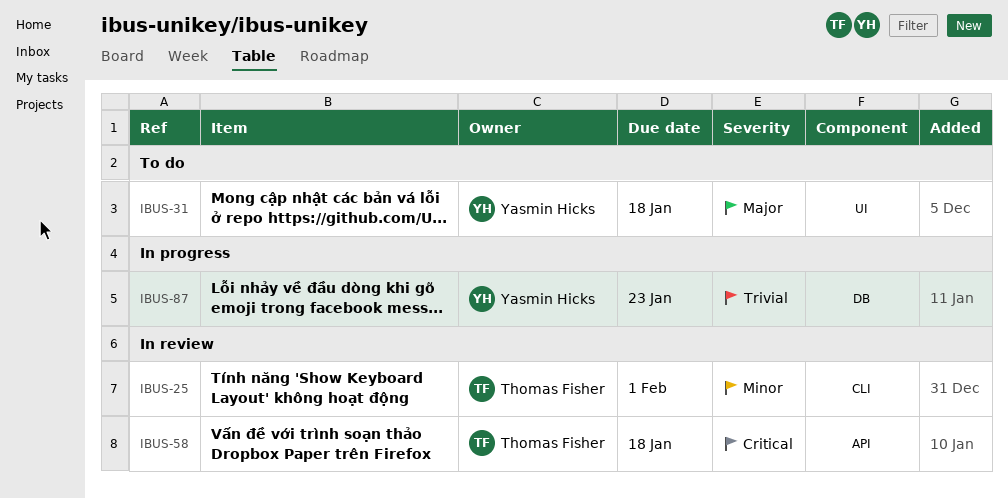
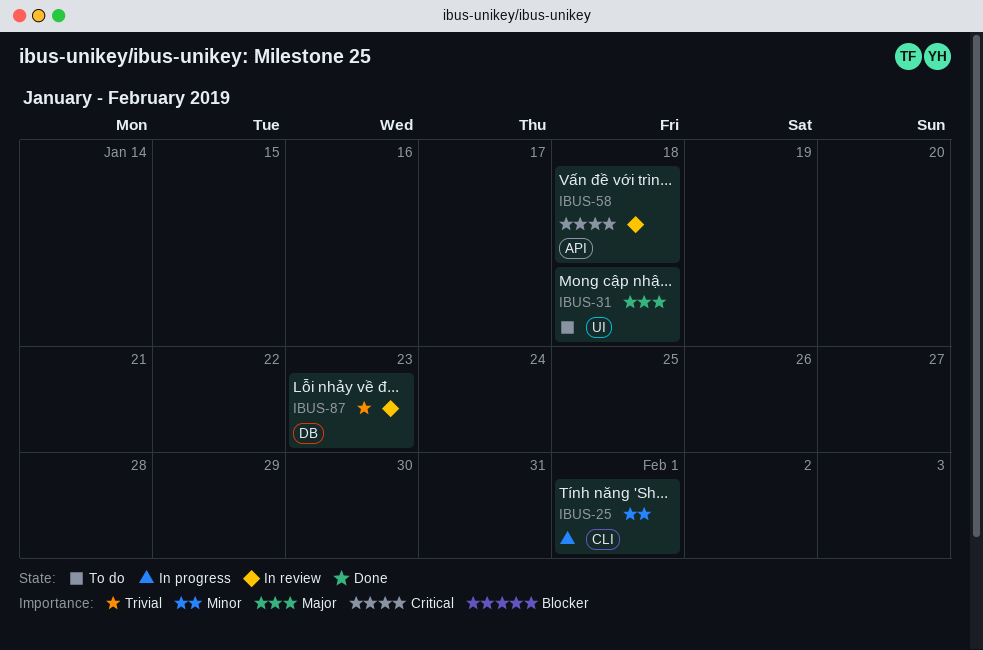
IBUS-25, status: In review -> In progress
IBUS-87, status: In progress -> In review

